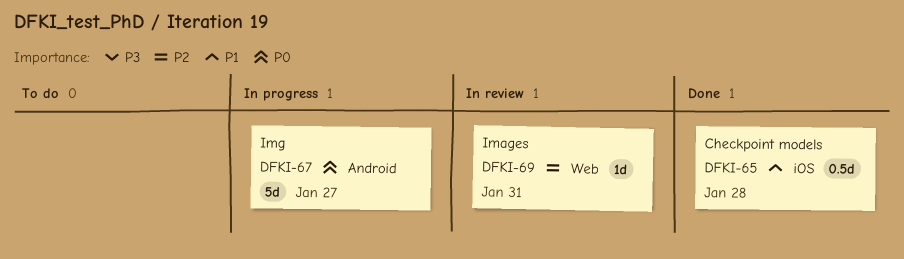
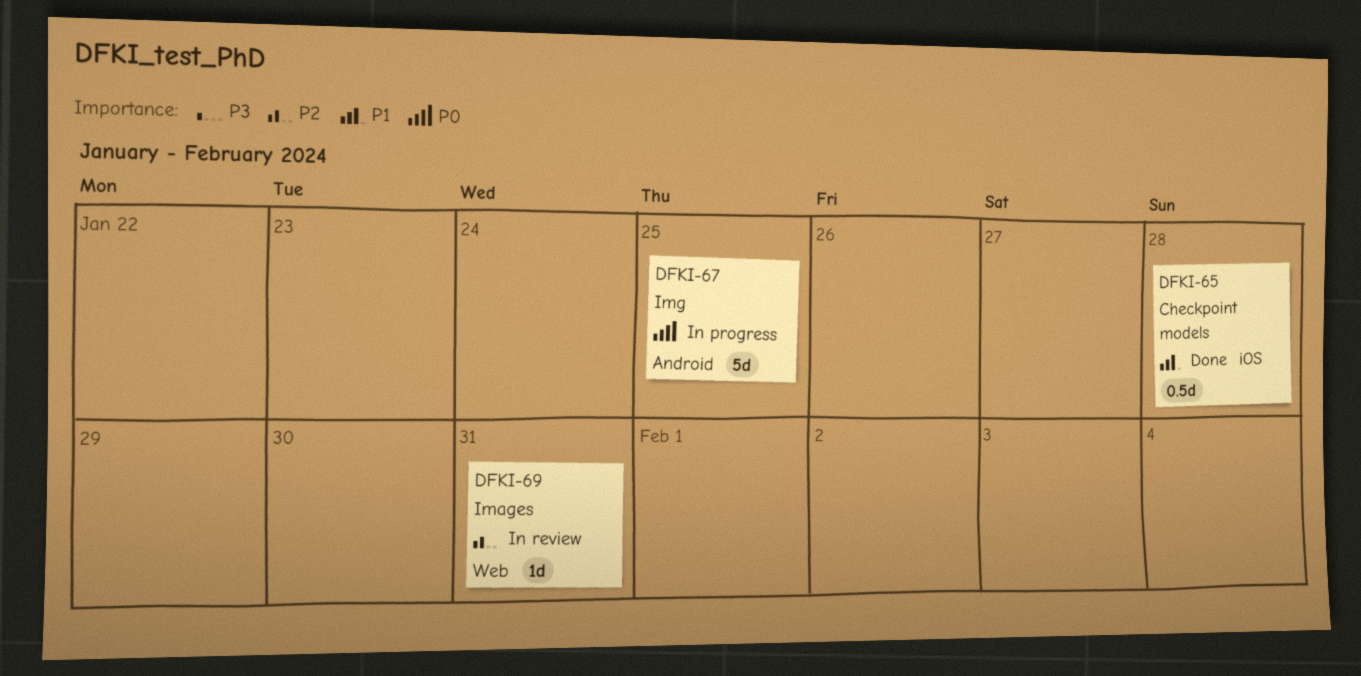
DFKI-67, due: Jan 27 -> Jan 25

